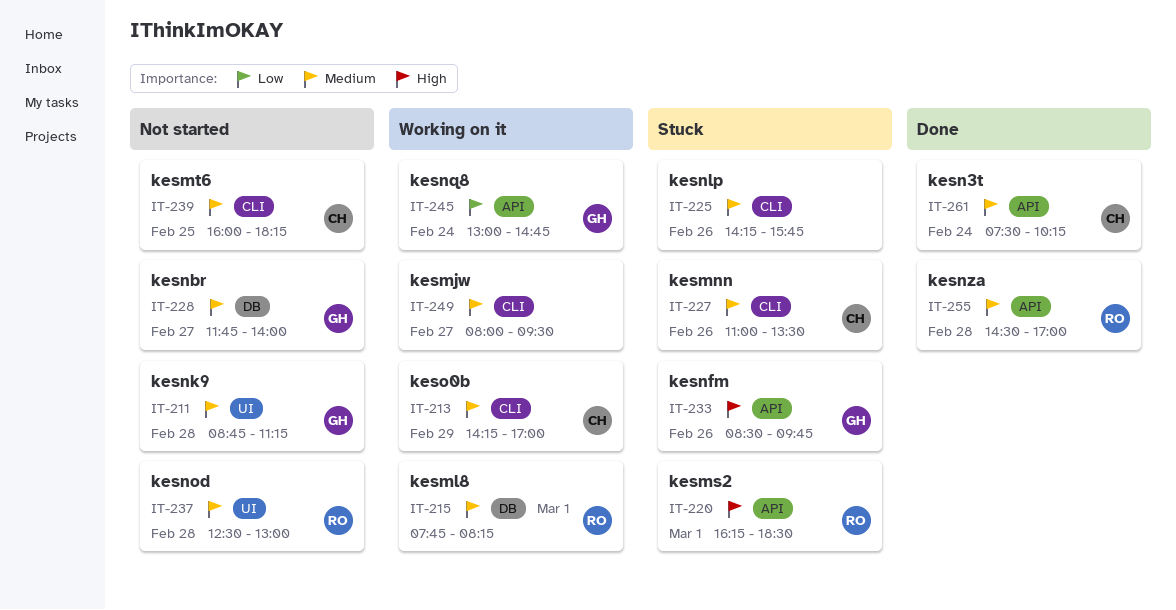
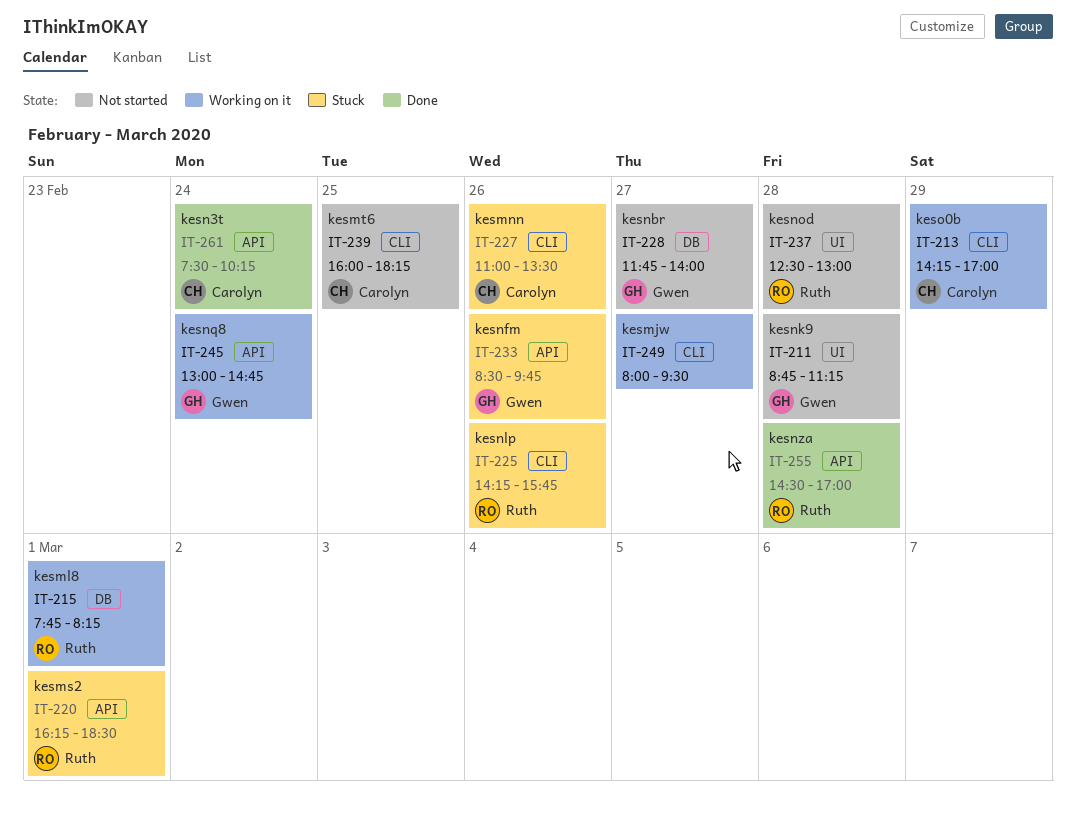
IT-225, owner: none -> Ruth

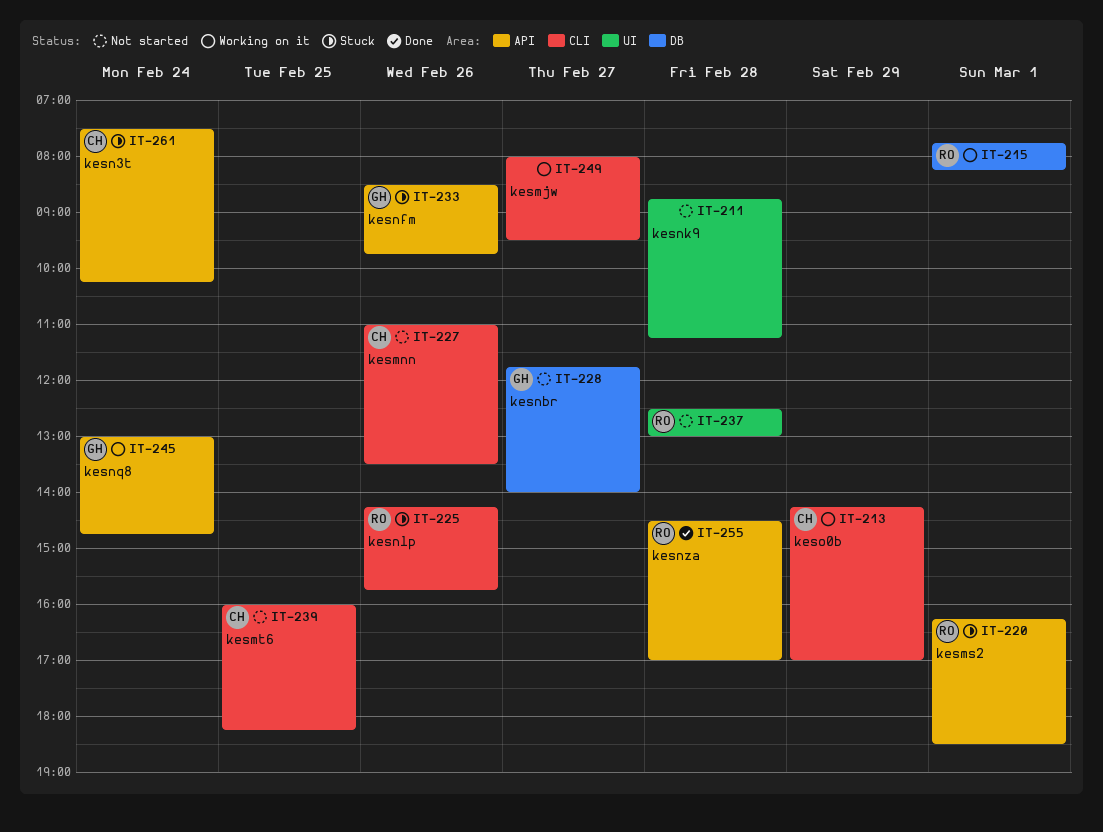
IT-211, owner: Gwen -> none
IT-227, status: Stuck -> Not started
IT-261, status: Done -> Stuck

